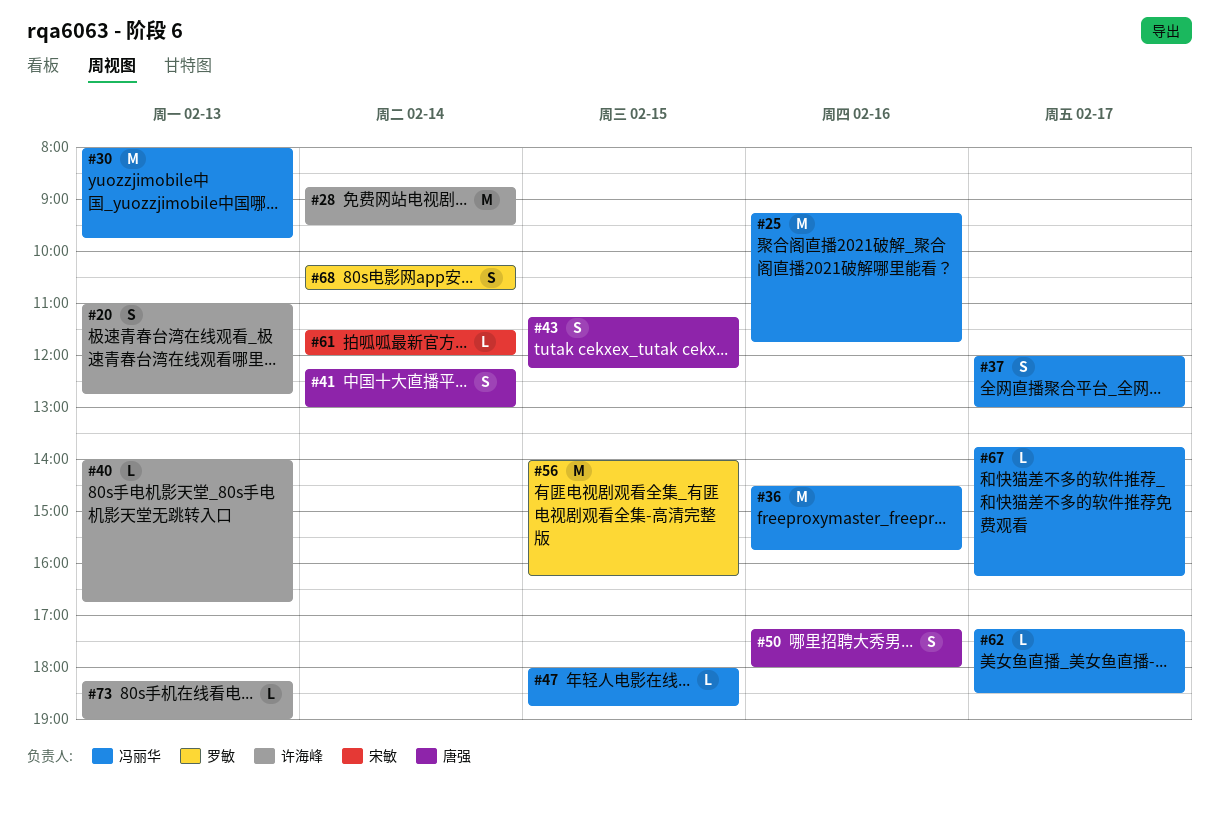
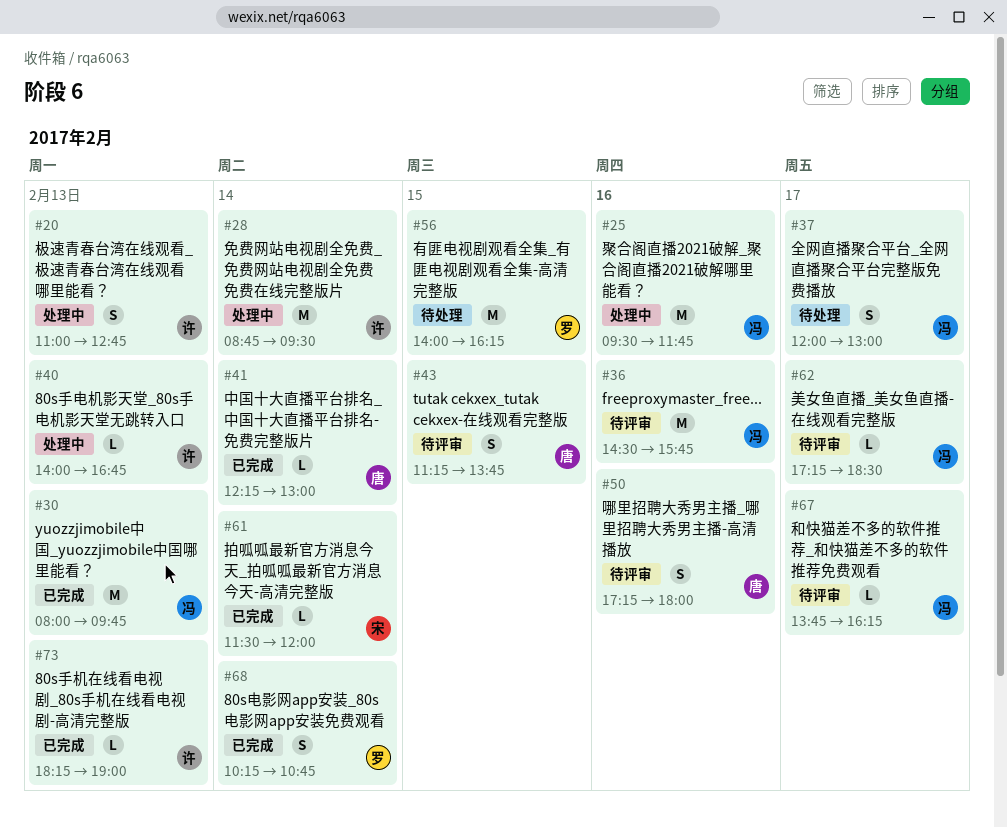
#25, begins: 09:15 -> 09:30
#41, estimate: S -> L
#43, ends: 12:15 -> 13:45
#47: present -> none

